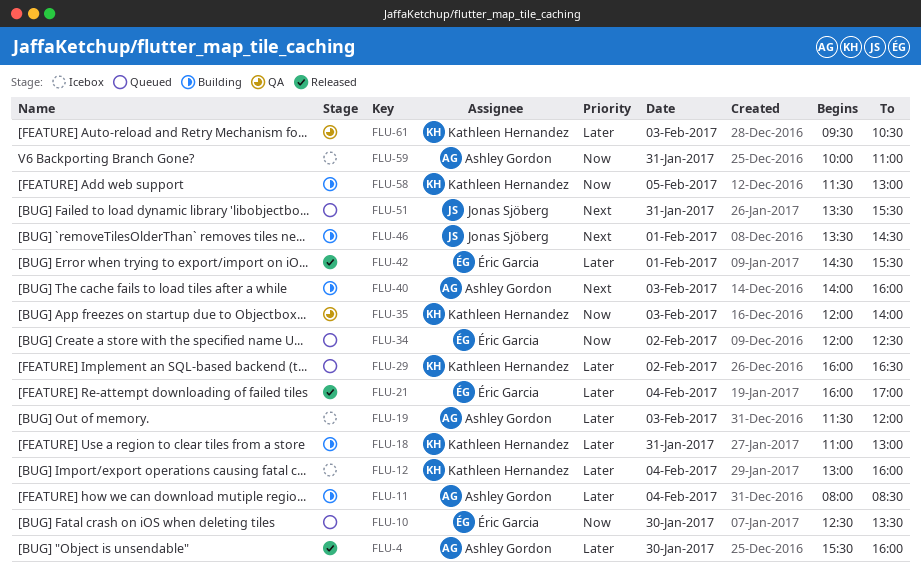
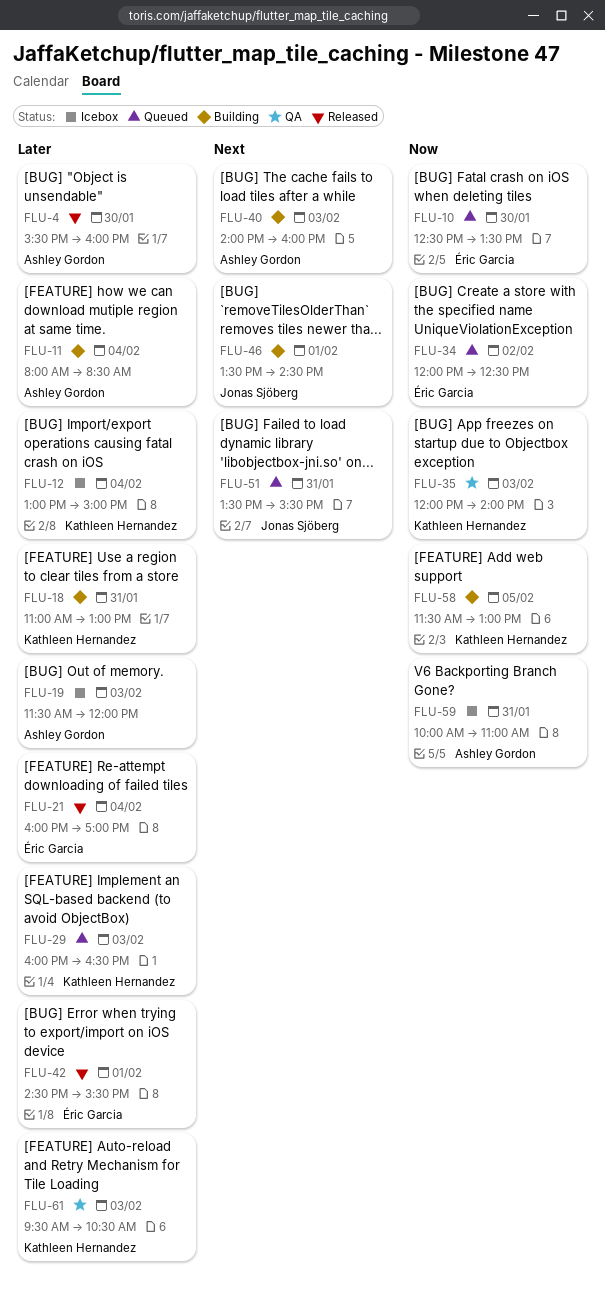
FLU-12, ends: 16:00 -> 15:00
FLU-29, day: Feb 2 -> Feb 3

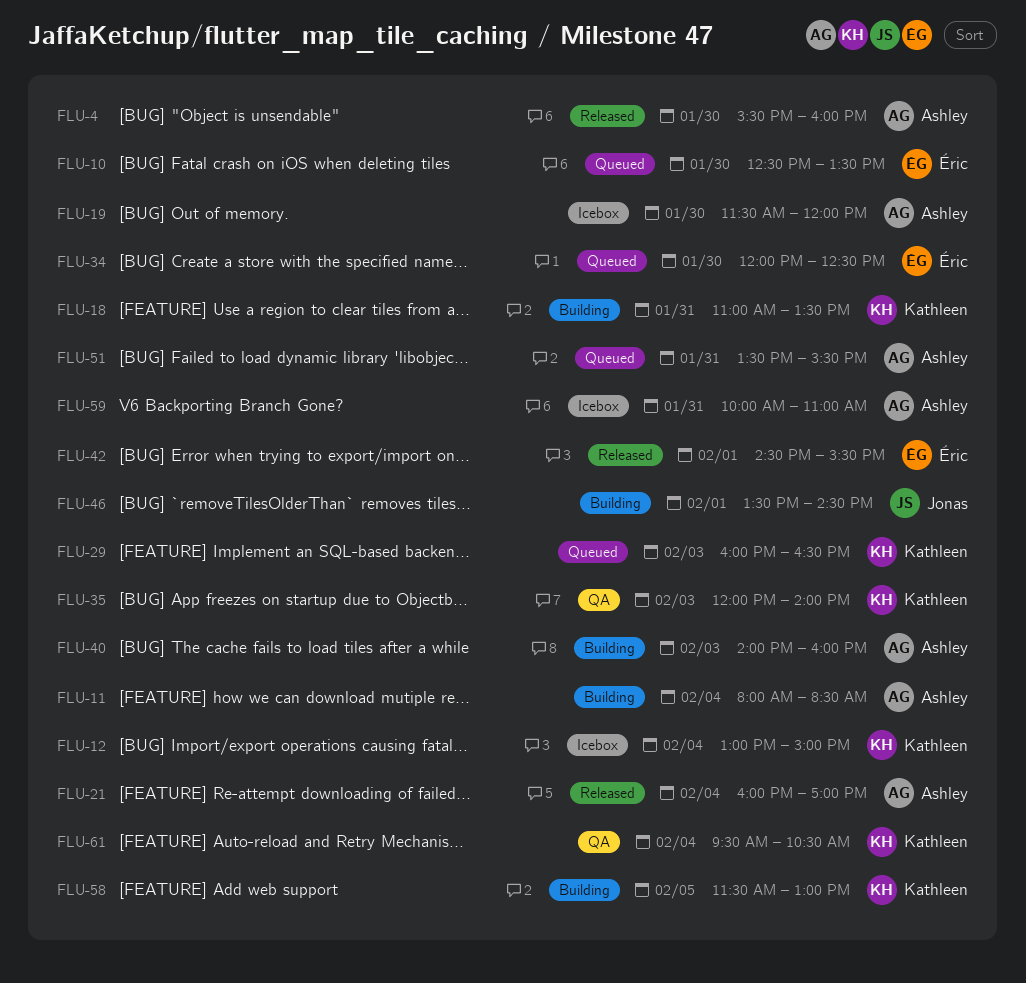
FLU-18, ends: 13:00 -> 13:30
FLU-19, day: Feb 3 -> Jan 30
FLU-21, owner: Éric Garcia -> Ashley Gordon
FLU-34, day: Feb 2 -> Jan 30
FLU-51, owner: Jonas Sjöberg -> Ashley Gordon
FLU-61, day: Feb 3 -> Feb 4

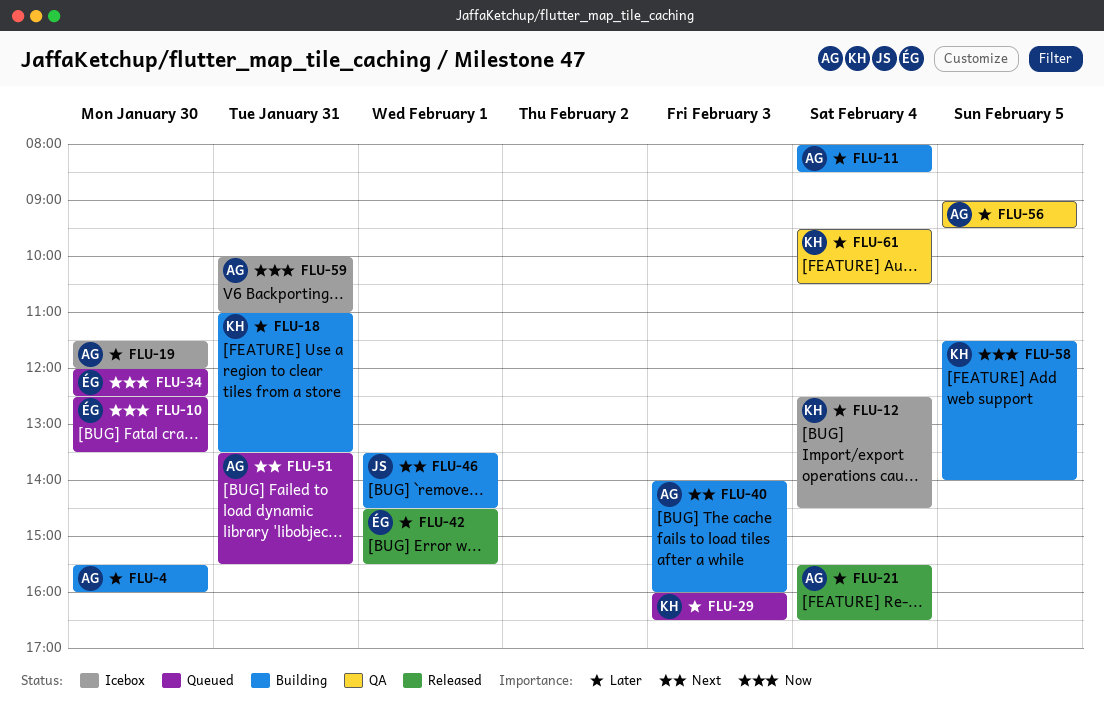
FLU-4, status: Released -> Building
FLU-12, begins: 13:00 -> 12:30
FLU-12, ends: 15:00 -> 14:30
FLU-21, begins: 16:00 -> 15:30
FLU-21, ends: 17:00 -> 16:30
FLU-35: present -> none
FLU-56: none -> present
FLU-58, ends: 13:00 -> 14:00

